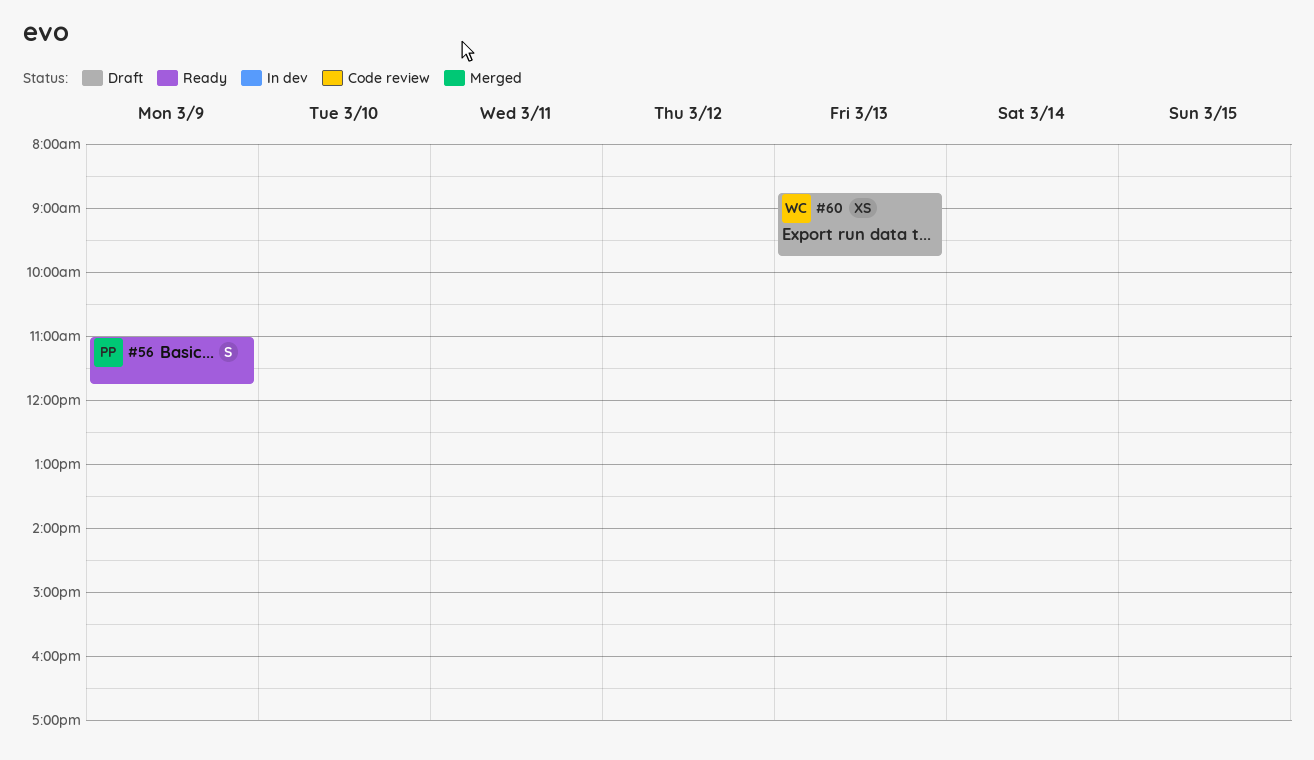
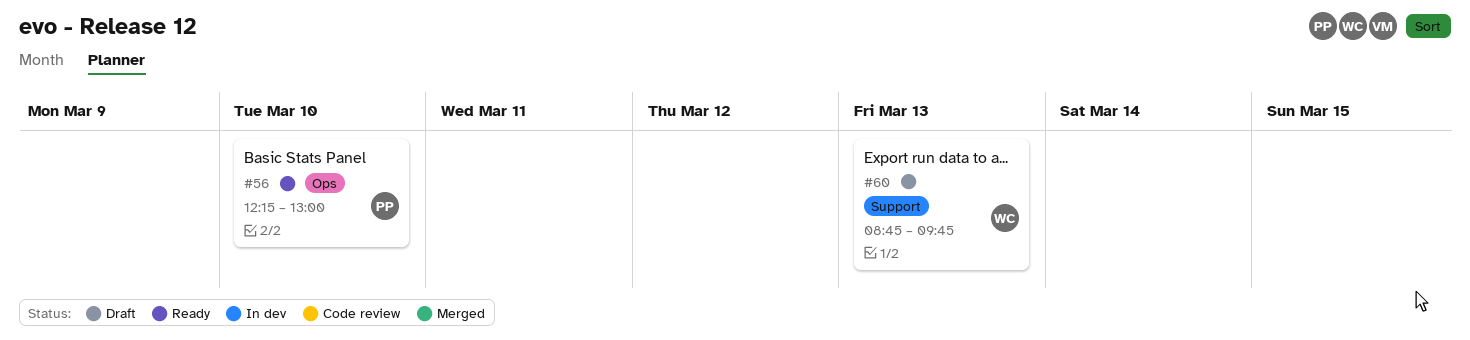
#56, day: Mar 9 -> Mar 10
#56, begins: 11:00 -> 12:15
#56, ends: 11:45 -> 13:00

